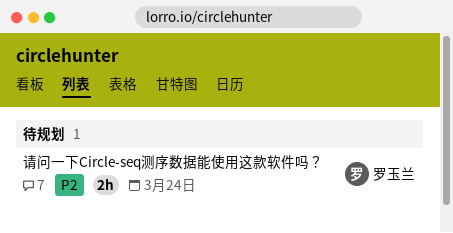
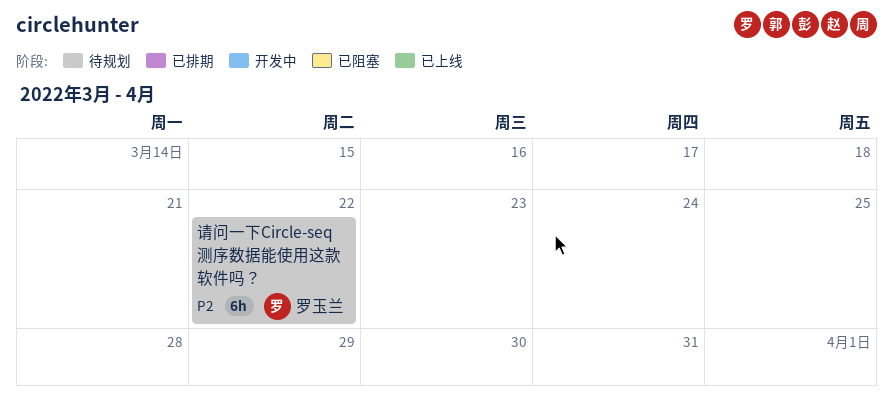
请问一下Circle-seq测序数据能使用这款软件吗？, estimate: 2h -> 6h
请问一下Circle-seq测序数据能使用这款软件吗？, due: Mar 24 -> Mar 22

